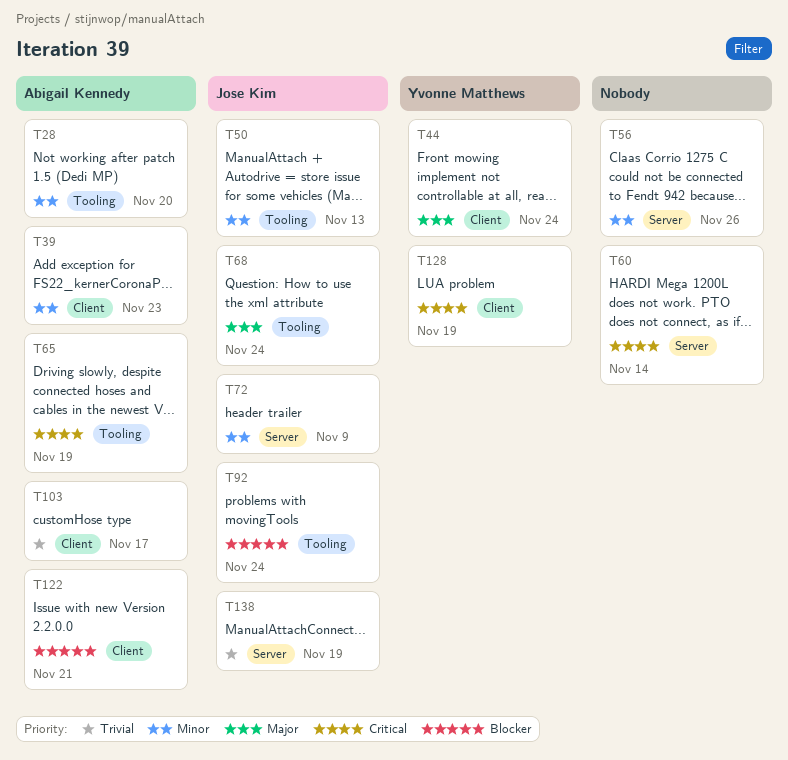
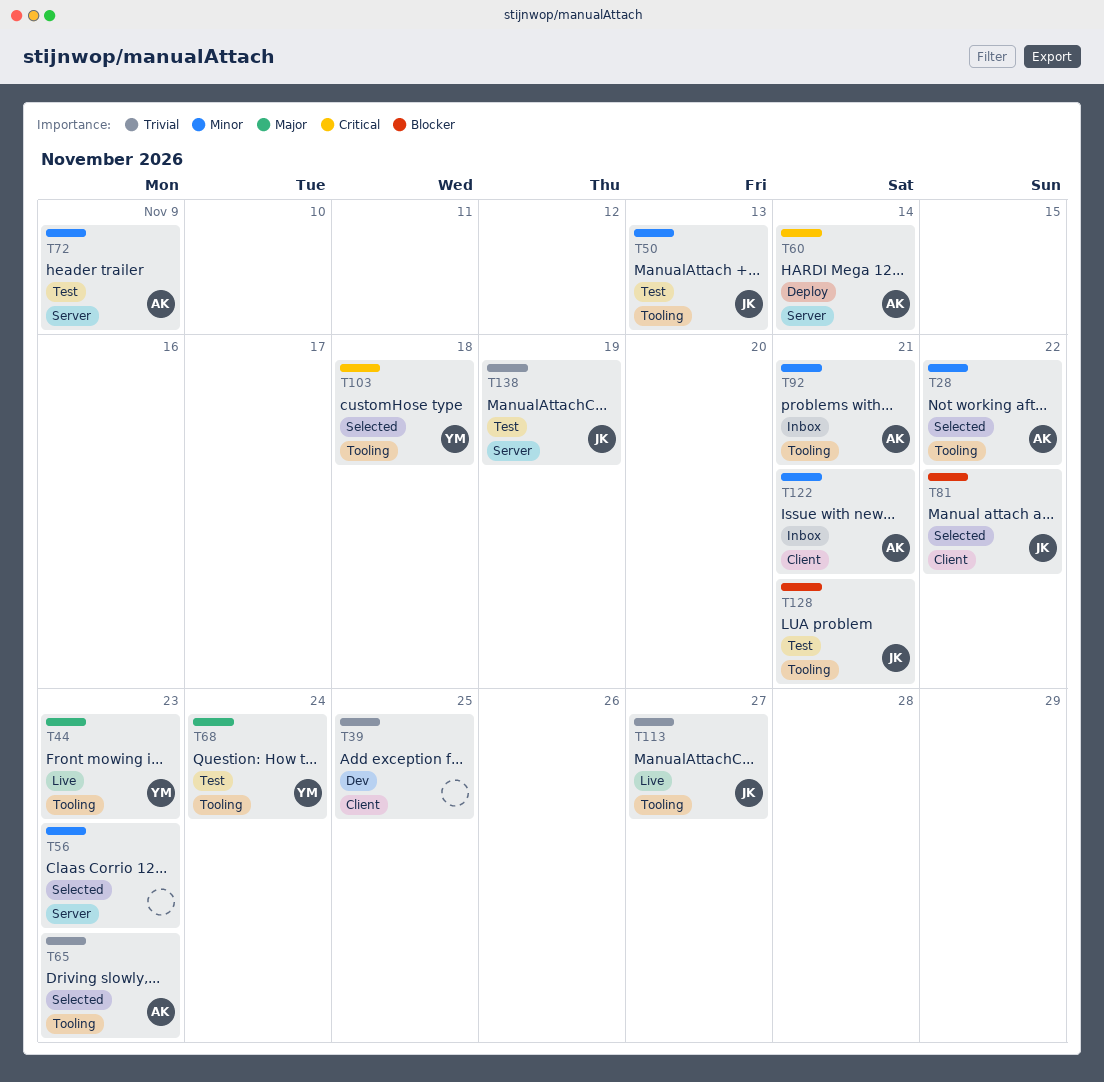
T28, due: Nov 20 -> Nov 22
T39, owner: Abigail Kennedy -> none
T39, priority: Minor -> Trivial
T39, due: Nov 23 -> Nov 25
T44, label: Client -> Tooling
T44, due: Nov 24 -> Nov 23
T56, due: Nov 26 -> Nov 23
T60, owner: none -> Abigail Kennedy
T65, priority: Critical -> Trivial
T65, due: Nov 19 -> Nov 23
T68, owner: Jose Kim -> Yvonne Matthews
T72, owner: Jose Kim -> Abigail Kennedy
T81: none -> present
T92, owner: Jose Kim -> Abigail Kennedy
T92, priority: Blocker -> Minor
T92, due: Nov 24 -> Nov 21
T103, owner: Abigail Kennedy -> Yvonne Matthews
T103, priority: Trivial -> Critical
T103, label: Client -> Tooling
T103, due: Nov 17 -> Nov 18
T113: none -> present
T122, priority: Blocker -> Minor
T128, owner: Yvonne Matthews -> Jose Kim
T128, priority: Critical -> Blocker
T128, label: Client -> Tooling
T128, due: Nov 19 -> Nov 21

